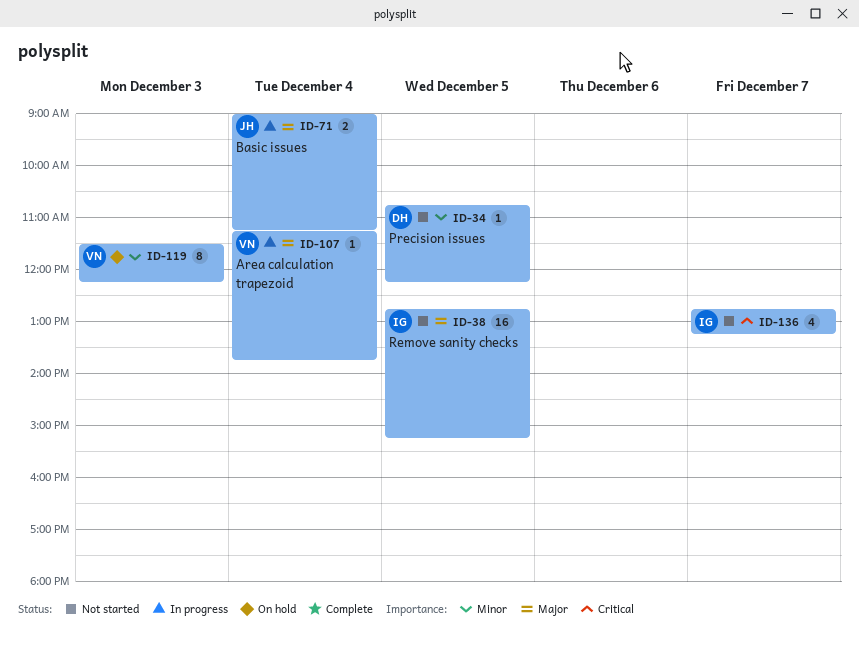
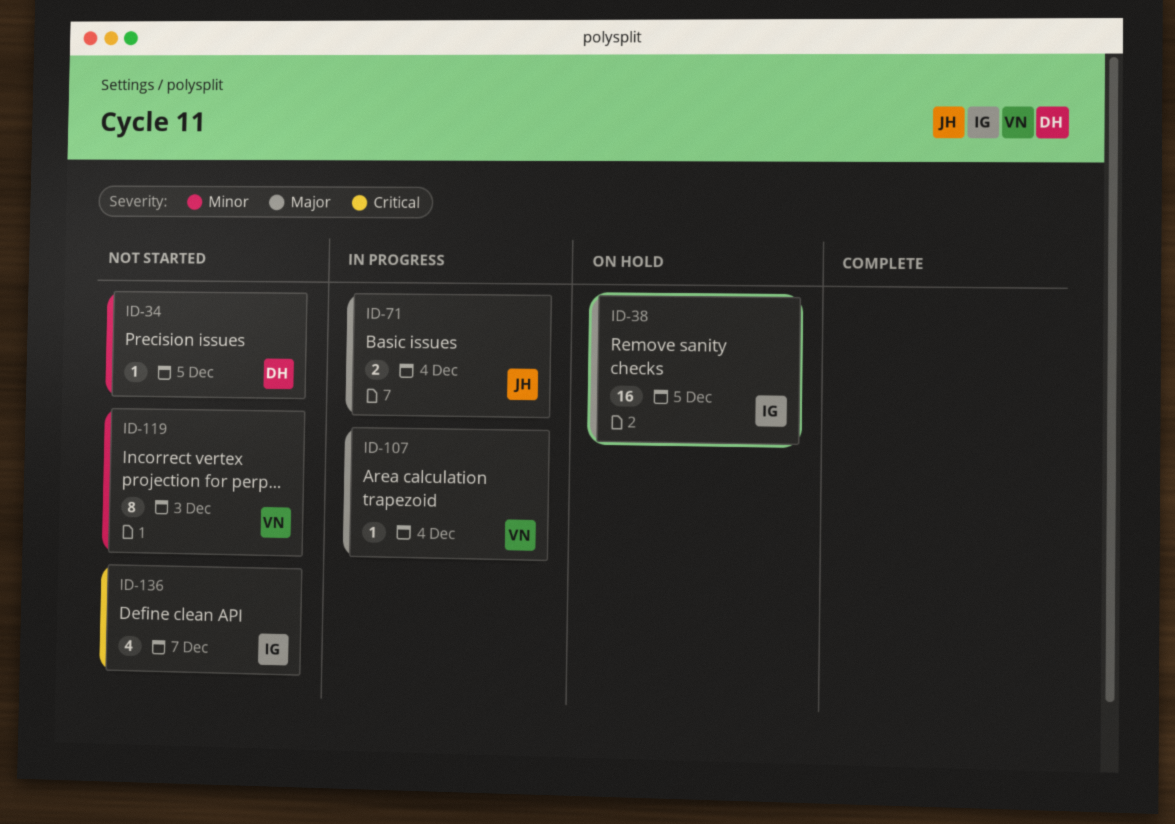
ID-38, status: Not started -> On hold
ID-119, status: On hold -> Not started

